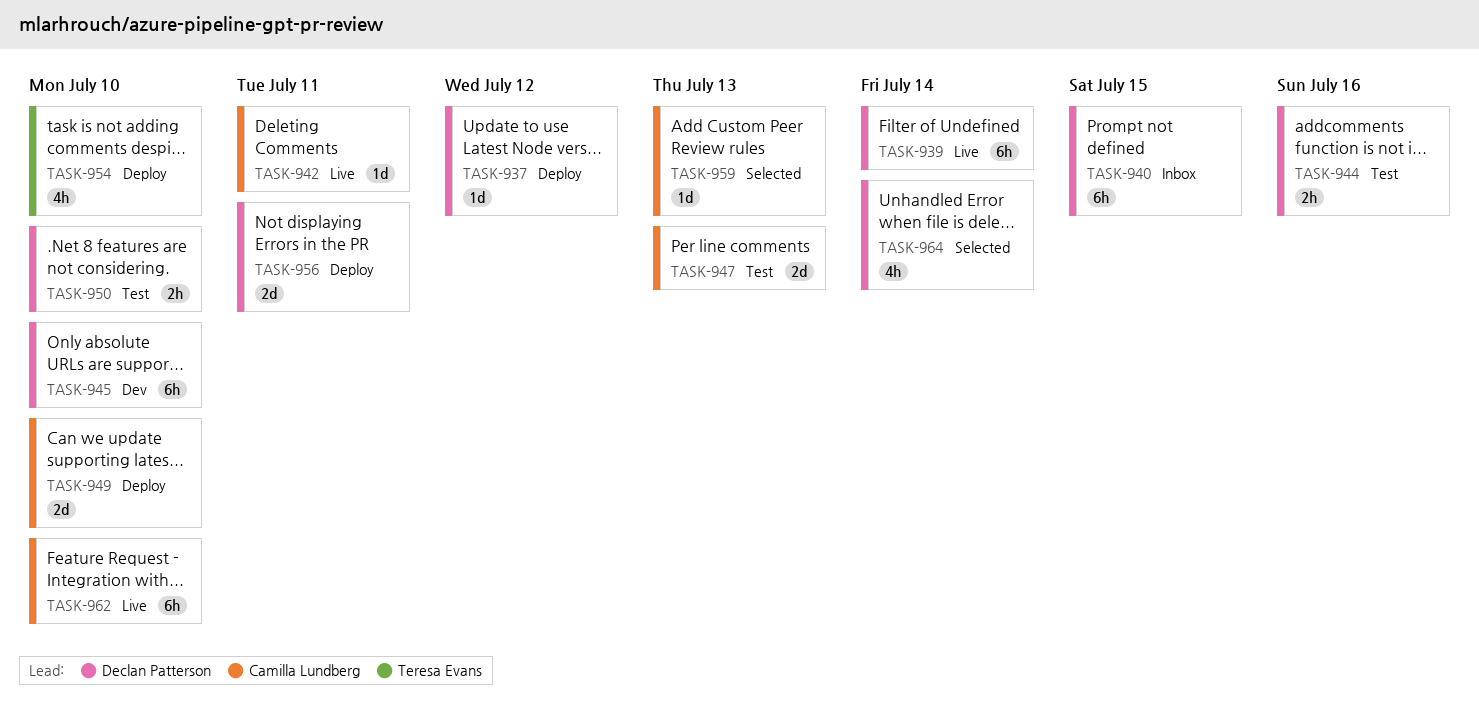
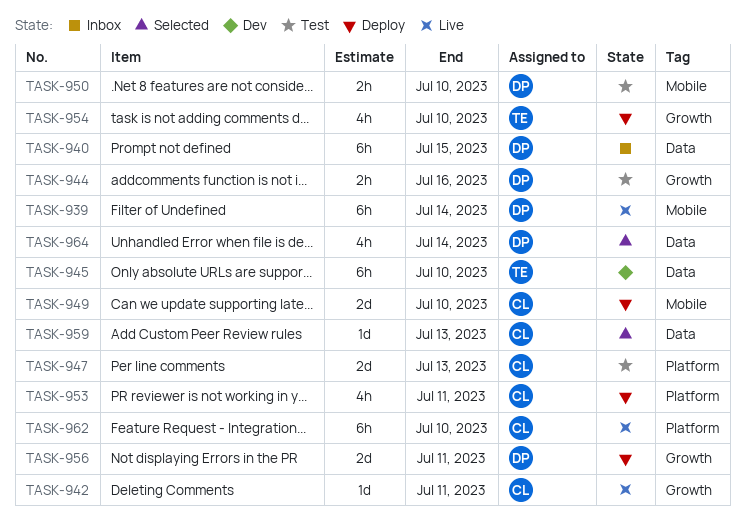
TASK-937: present -> none
TASK-945, owner: Declan Patterson -> Teresa Evans
TASK-953: none -> present

